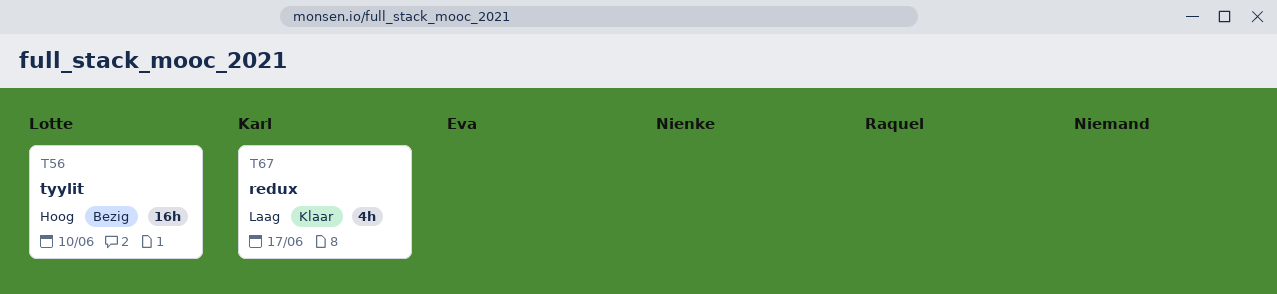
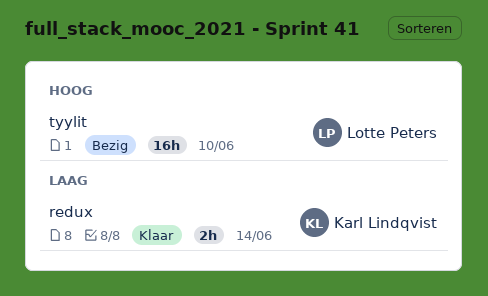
redux, estimate: 4h -> 2h
redux, due: Jun 17 -> Jun 14

